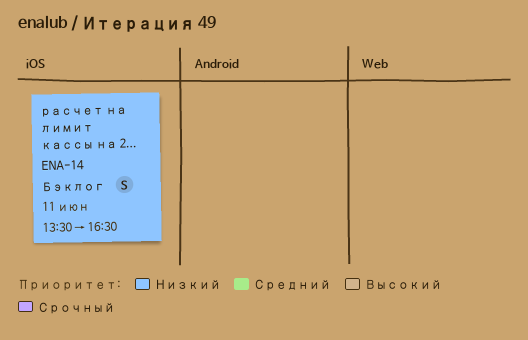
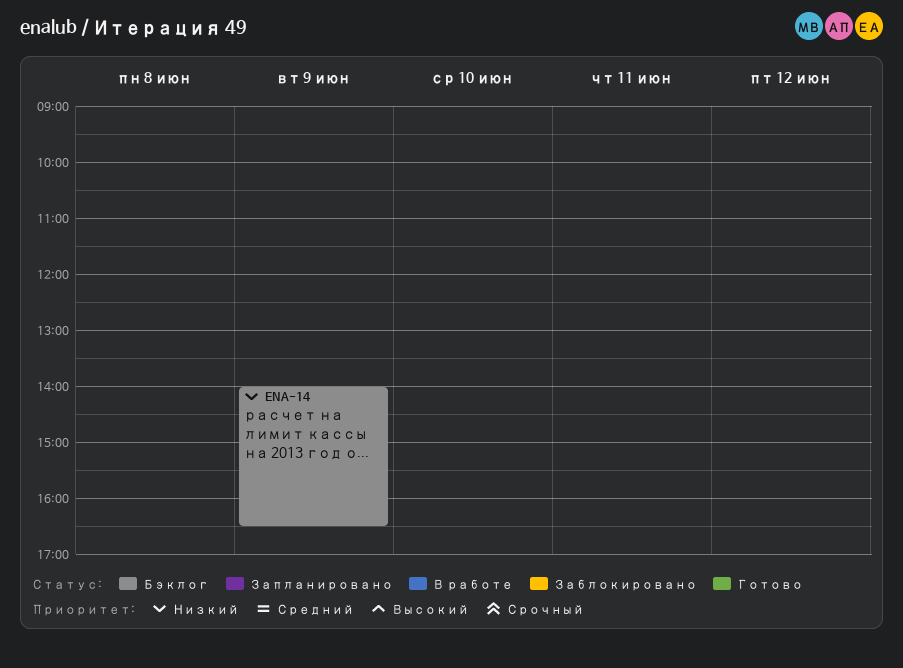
ENA-14, day: Jun 11 -> Jun 9
ENA-14, begins: 13:30 -> 14:00

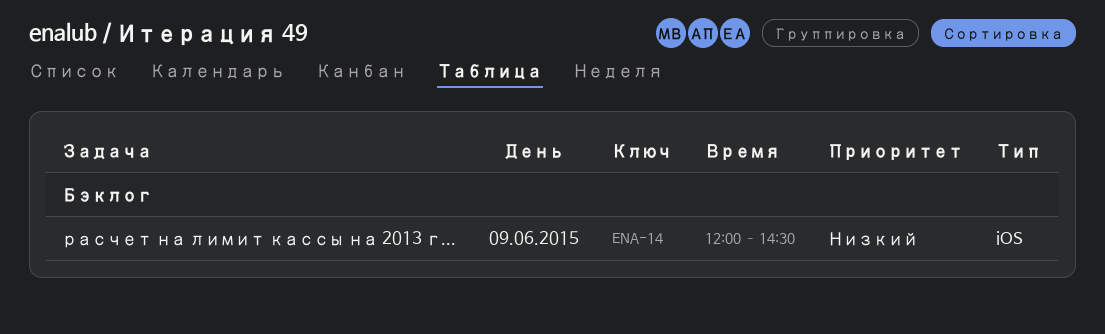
ENA-14, begins: 14:00 -> 12:00
ENA-14, ends: 16:30 -> 14:30

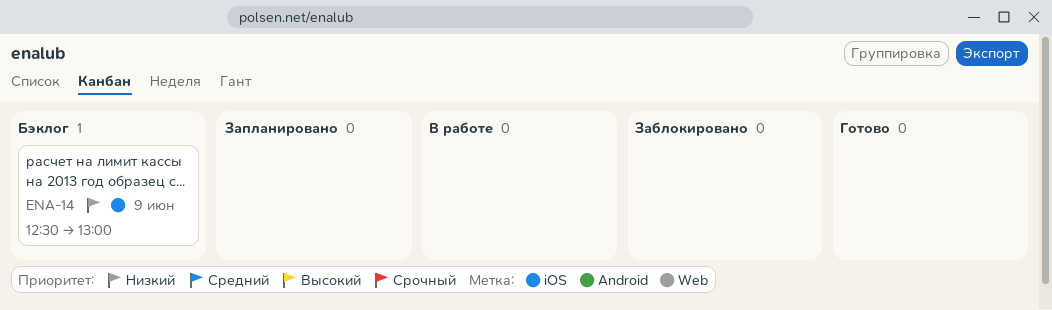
ENA-14, begins: 12:00 -> 12:30
ENA-14, ends: 14:30 -> 13:00

